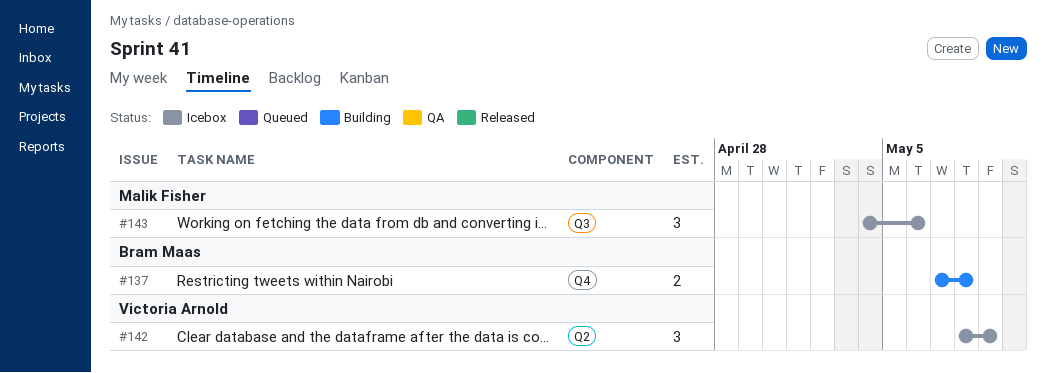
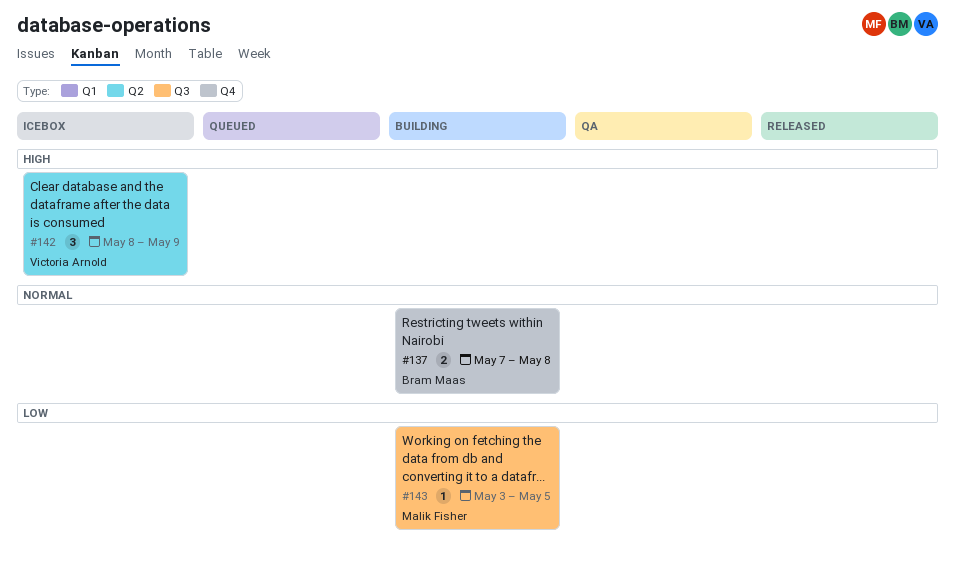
#143, status: Icebox -> Building
#143, estimate: 3 -> 1
#143, start: May 4 -> May 3
#143, due: May 6 -> May 5

